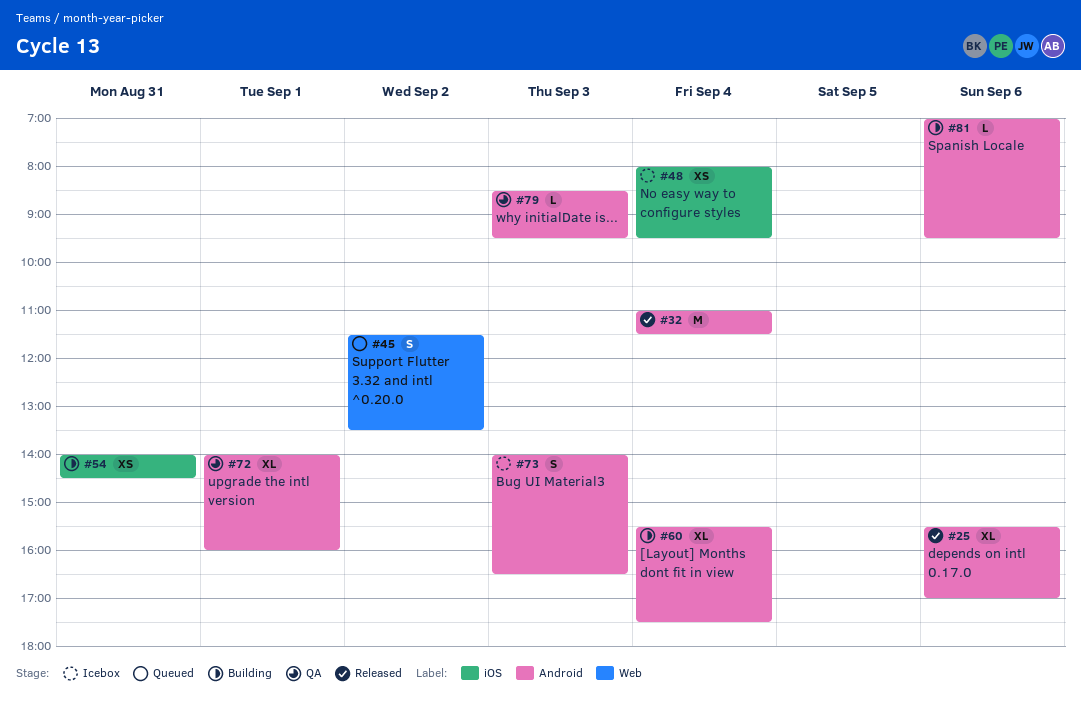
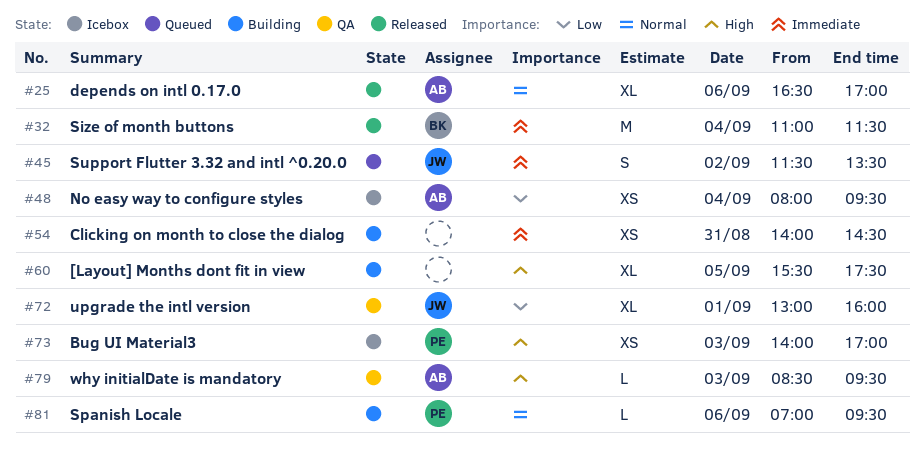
#25, begins: 15:30 -> 16:30
#60, day: Sep 4 -> Sep 5
#72, begins: 14:00 -> 13:00
#73, estimate: S -> XS
#73, ends: 16:30 -> 17:00

